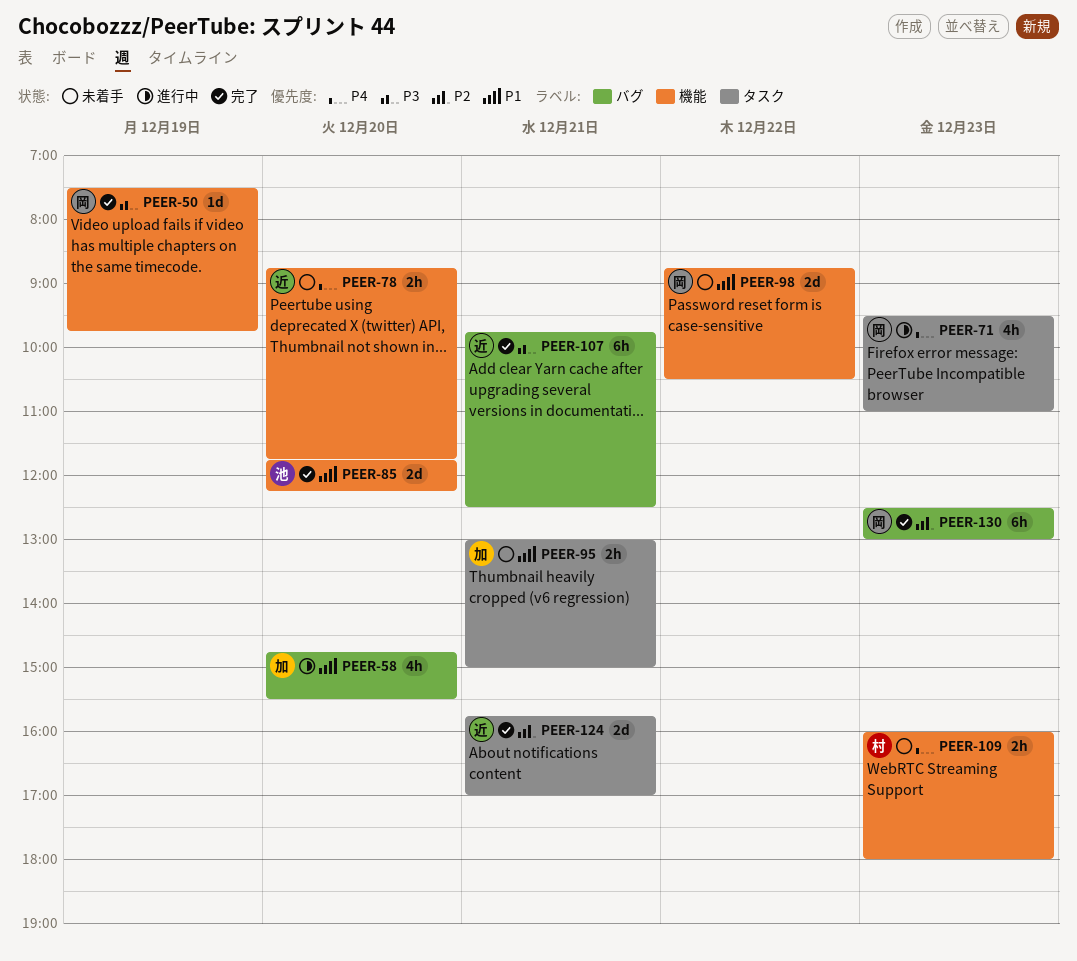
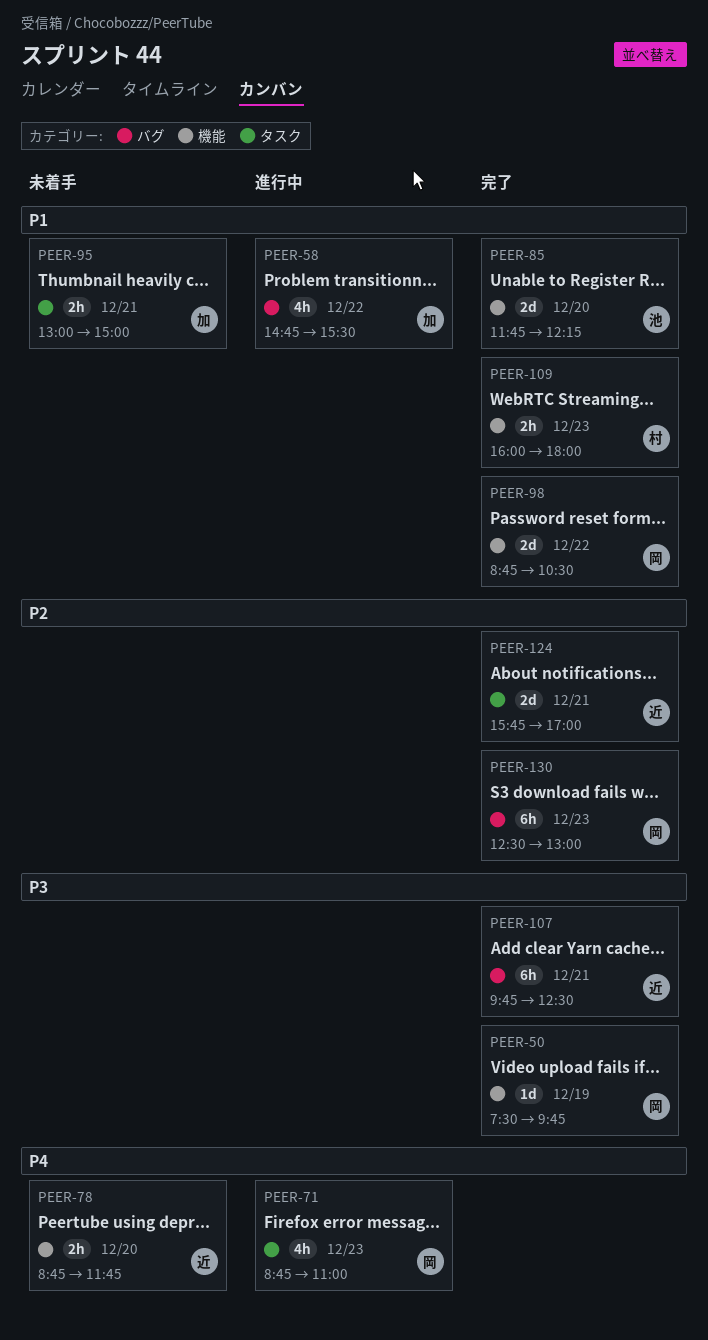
PEER-58, day: Dec 20 -> Dec 22
PEER-71, begins: 09:30 -> 08:45
PEER-98, status: 未着手 -> 完了
PEER-109, status: 未着手 -> 完了
PEER-109, priority: P4 -> P1

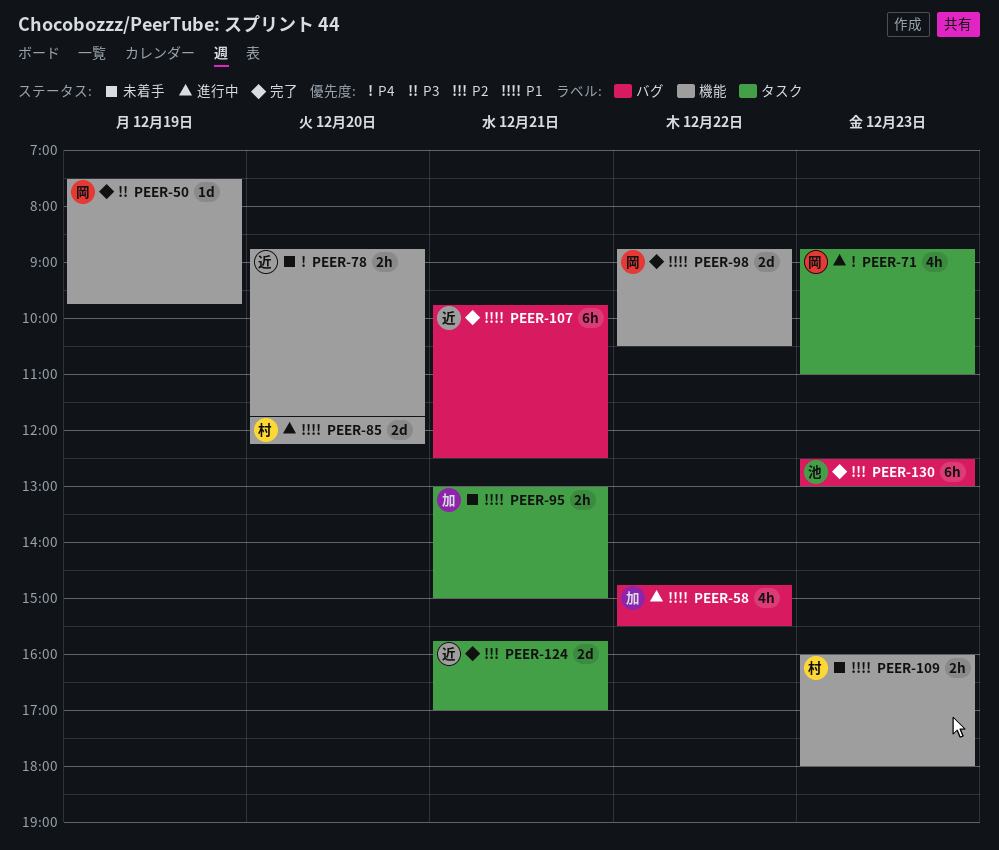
PEER-85, status: 完了 -> 進行中
PEER-85, owner: 池 -> 村
PEER-107, priority: P3 -> P1
PEER-109, status: 完了 -> 未着手
PEER-130, owner: 岡 -> 池

